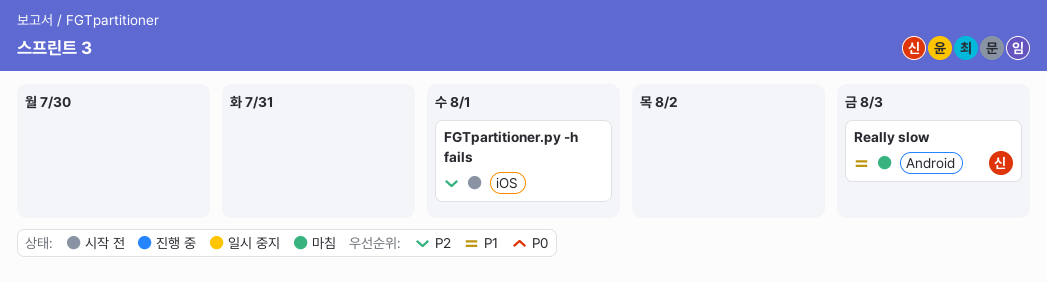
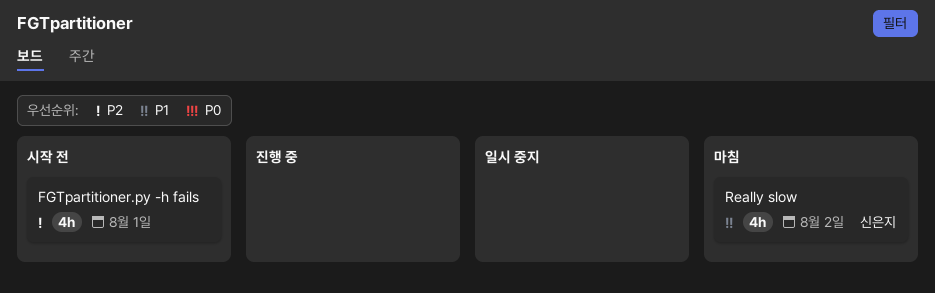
Really slow, due: Aug 3 -> Aug 2

